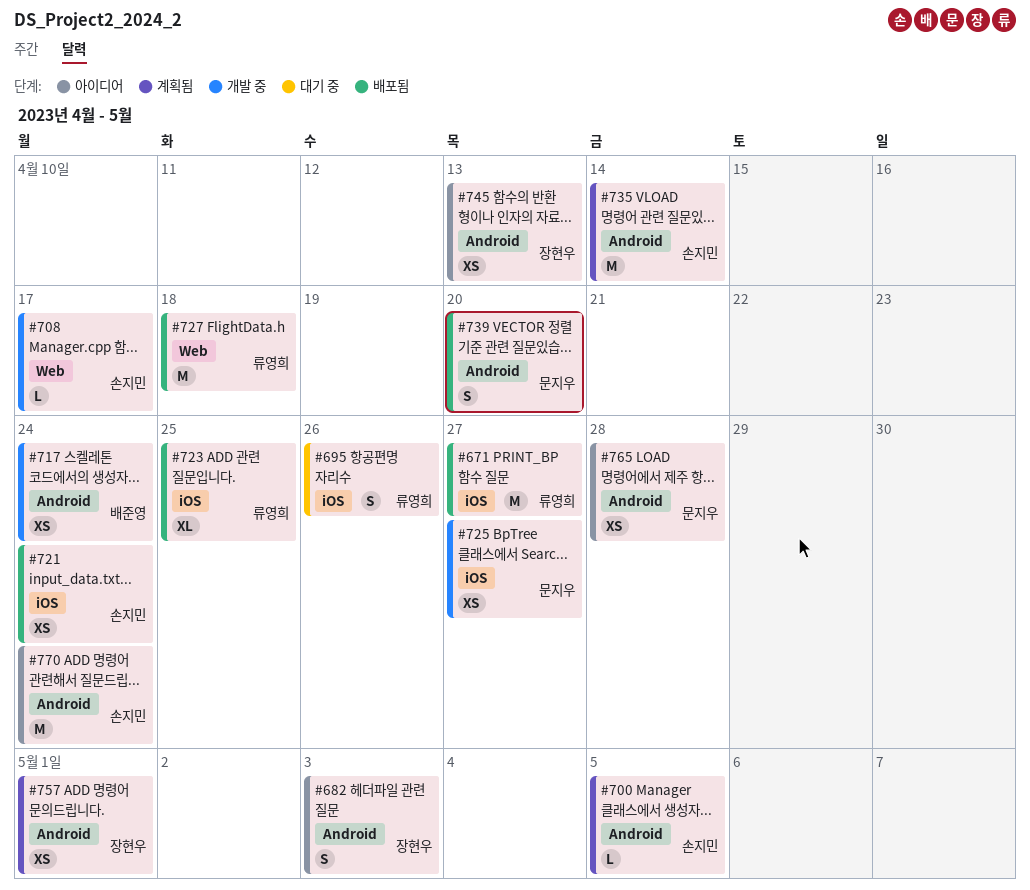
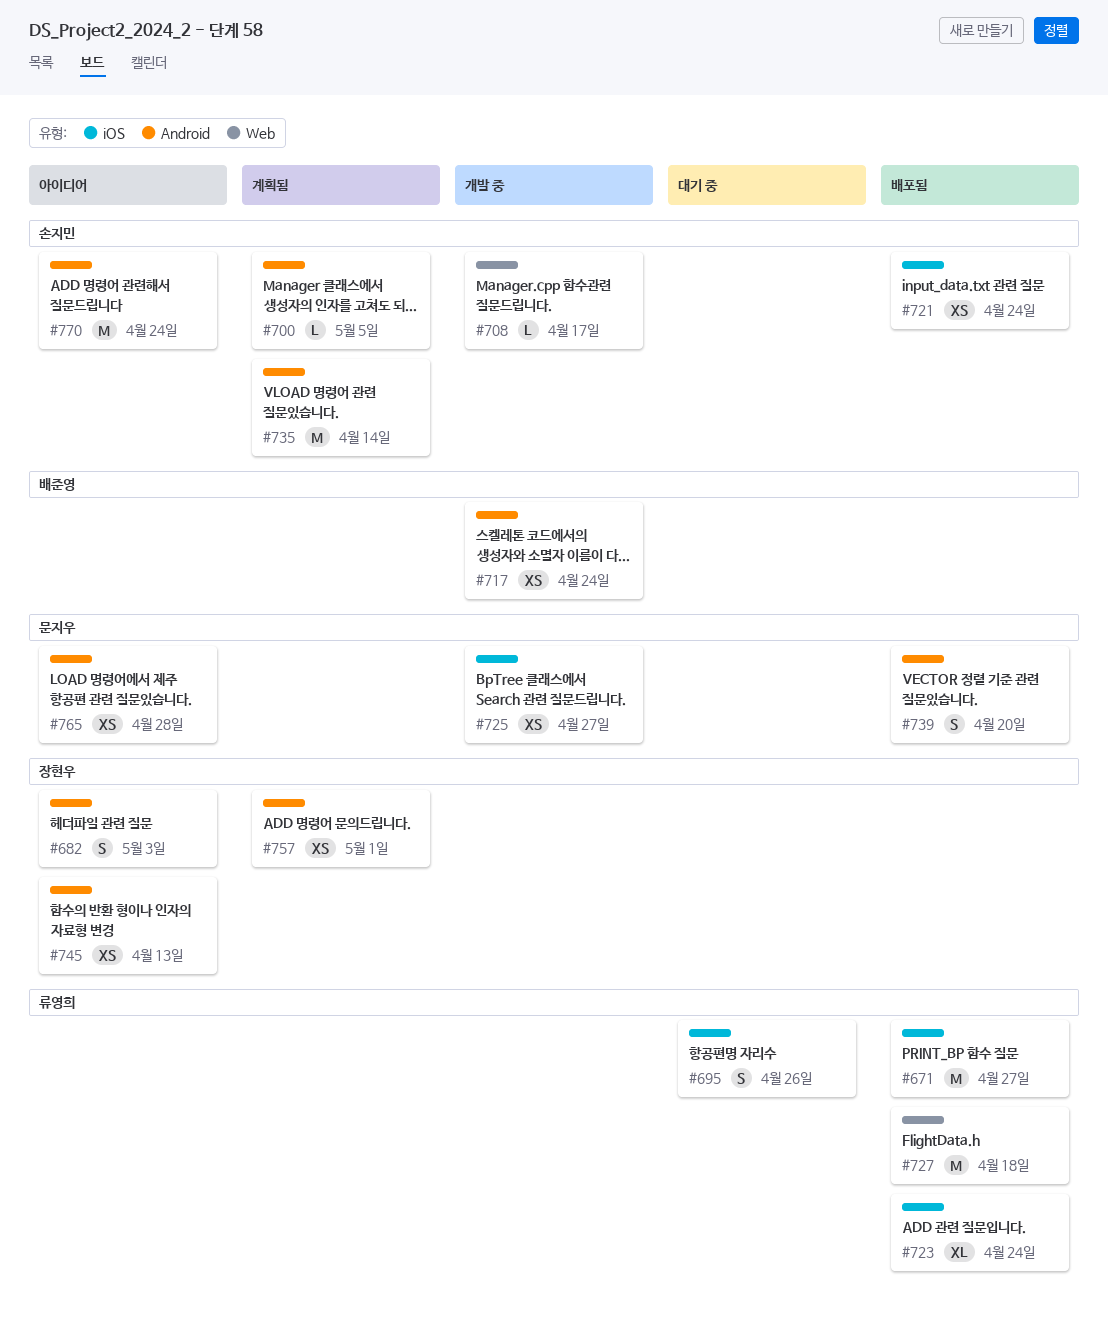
#723, due: Apr 25 -> Apr 24

